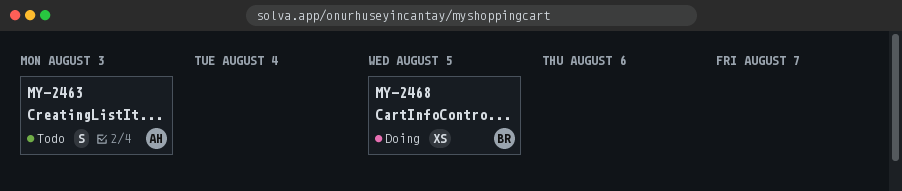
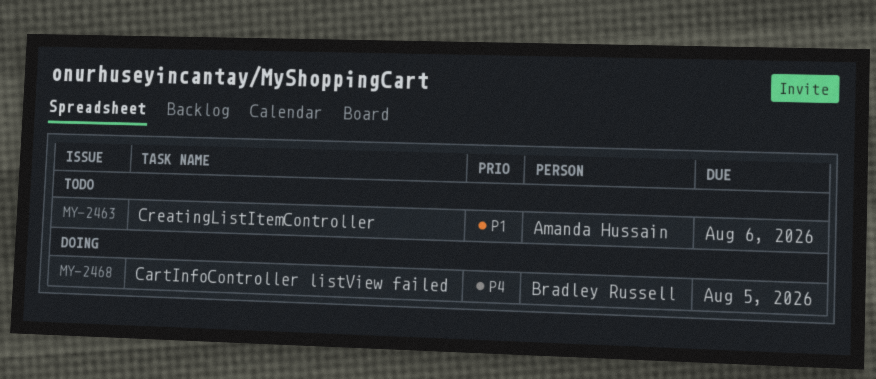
MY-2463, due: Aug 3 -> Aug 6

